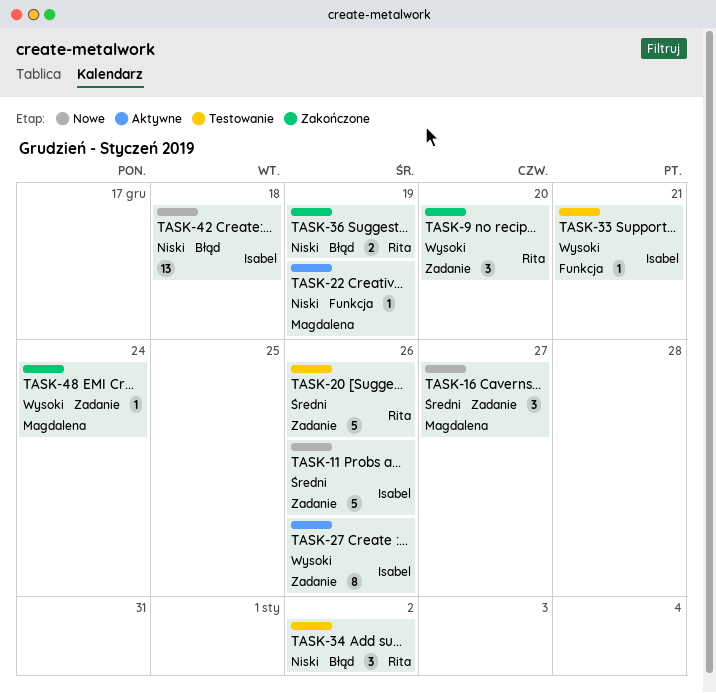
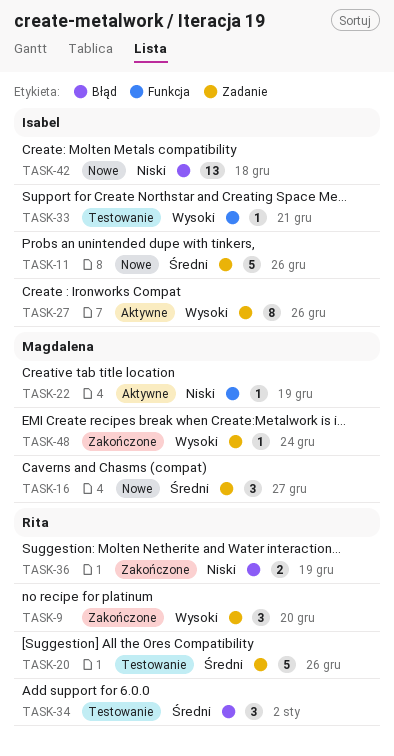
TASK-34, priority: Niski -> Średni

